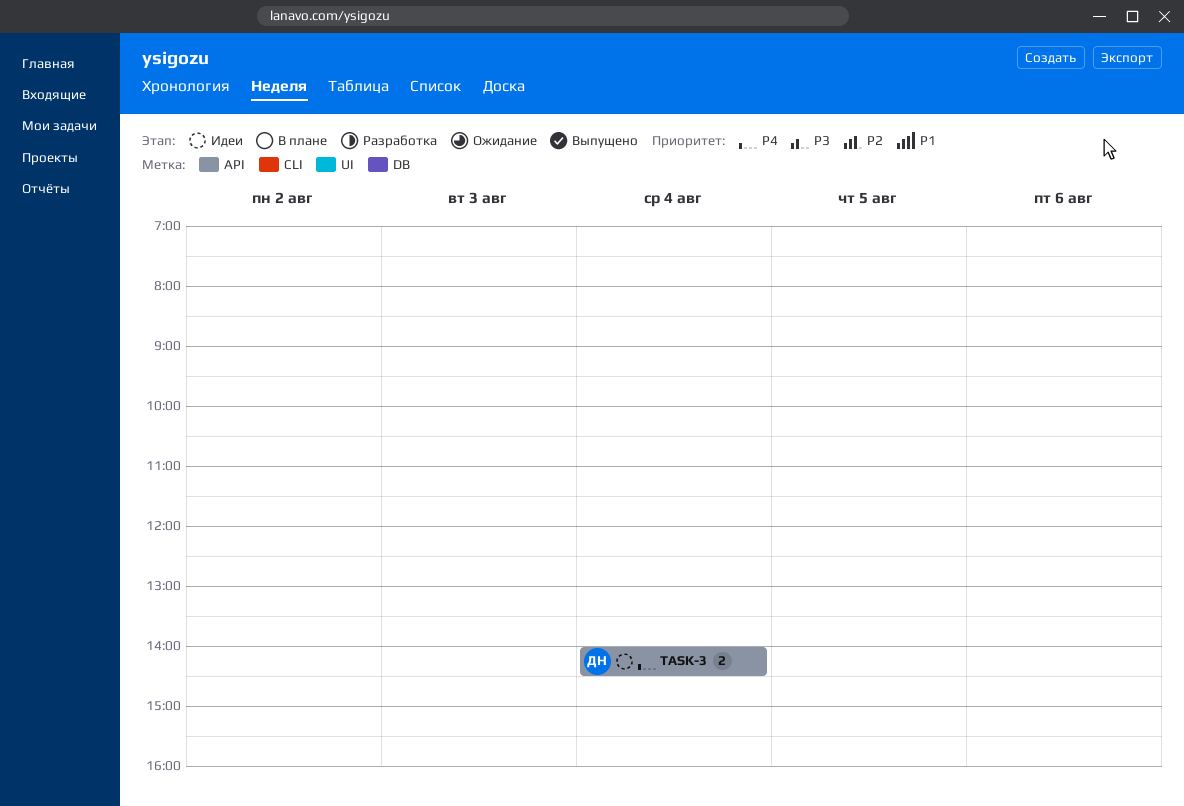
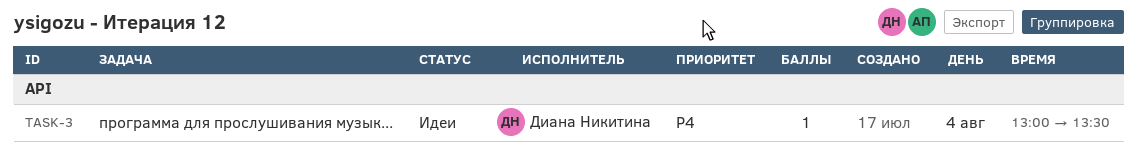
TASK-3, estimate: 2 -> 1
TASK-3, begins: 14:00 -> 13:00
TASK-3, ends: 14:30 -> 13:30

